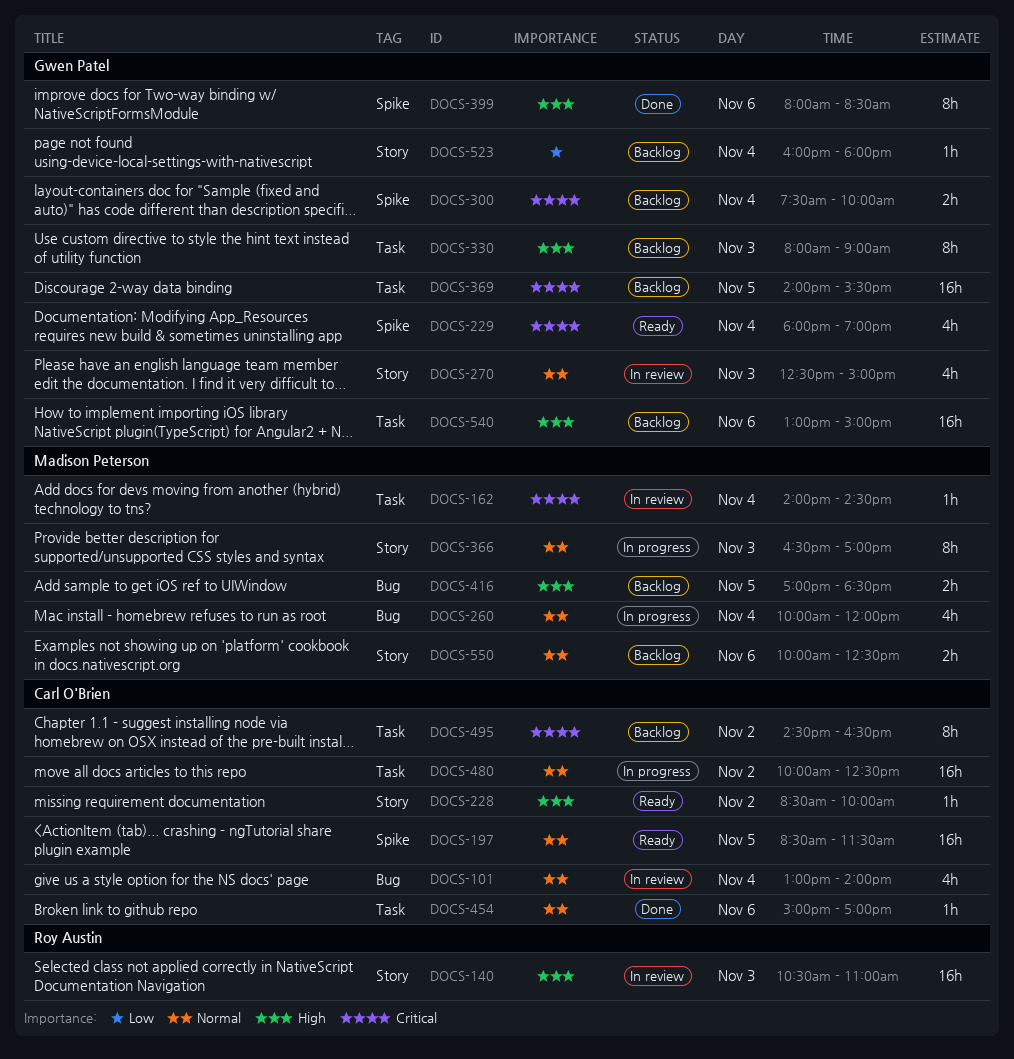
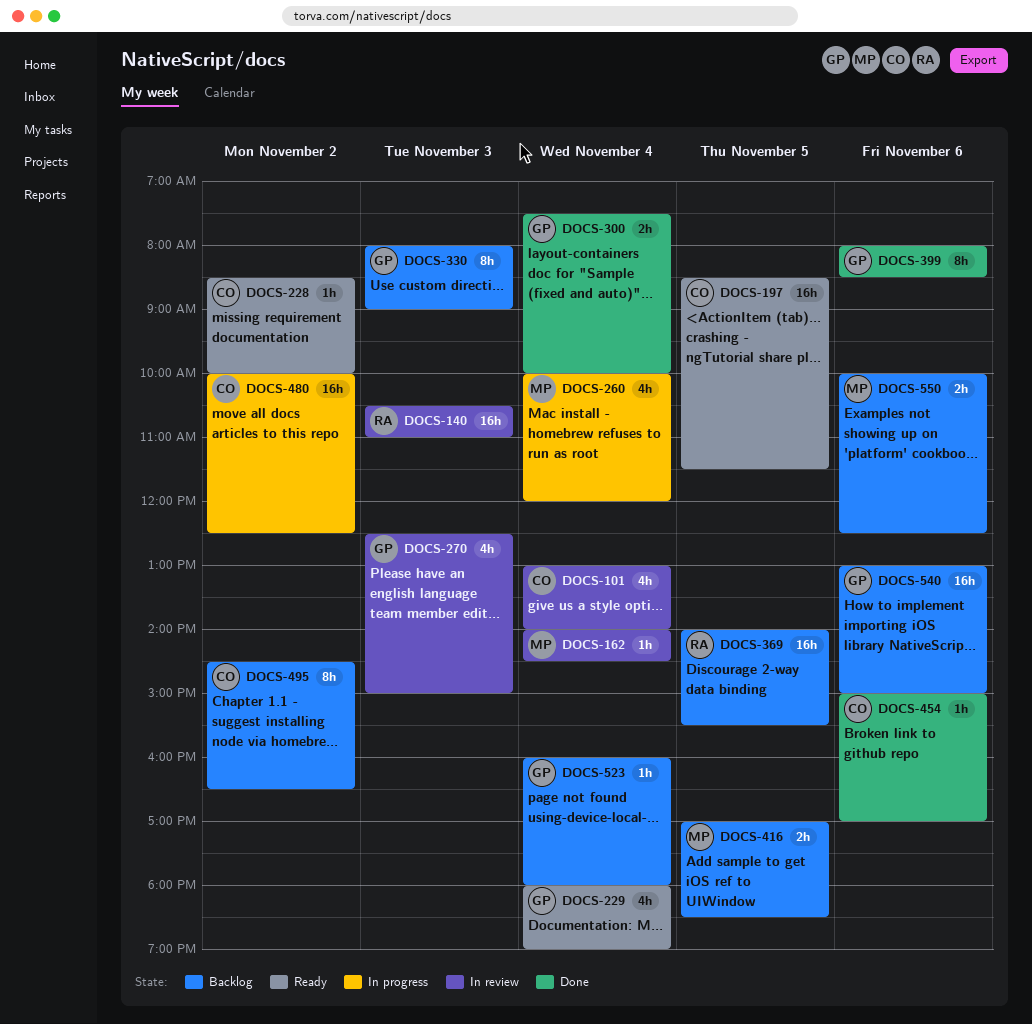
DOCS-300, status: Backlog -> Done
DOCS-366: present -> none
DOCS-369, owner: Gwen Patel -> Roy Austin

